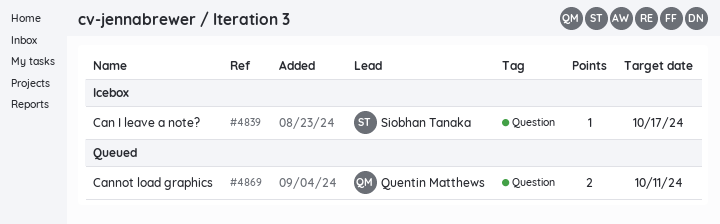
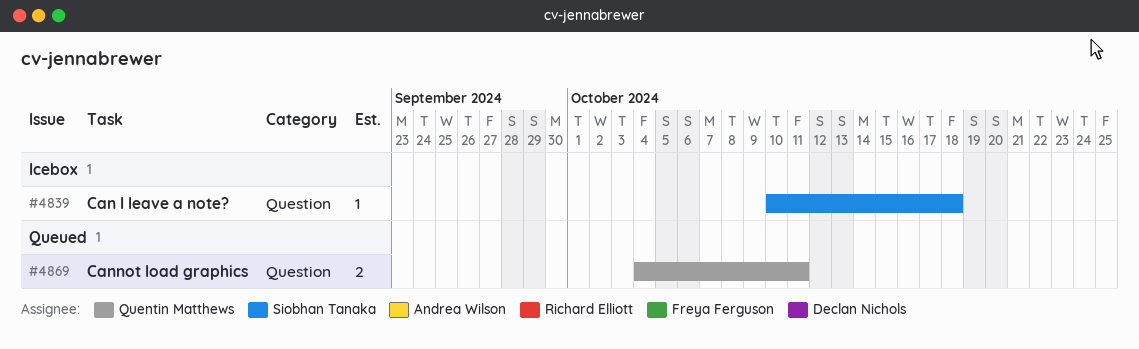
#4839, due: Oct 17 -> Oct 18

